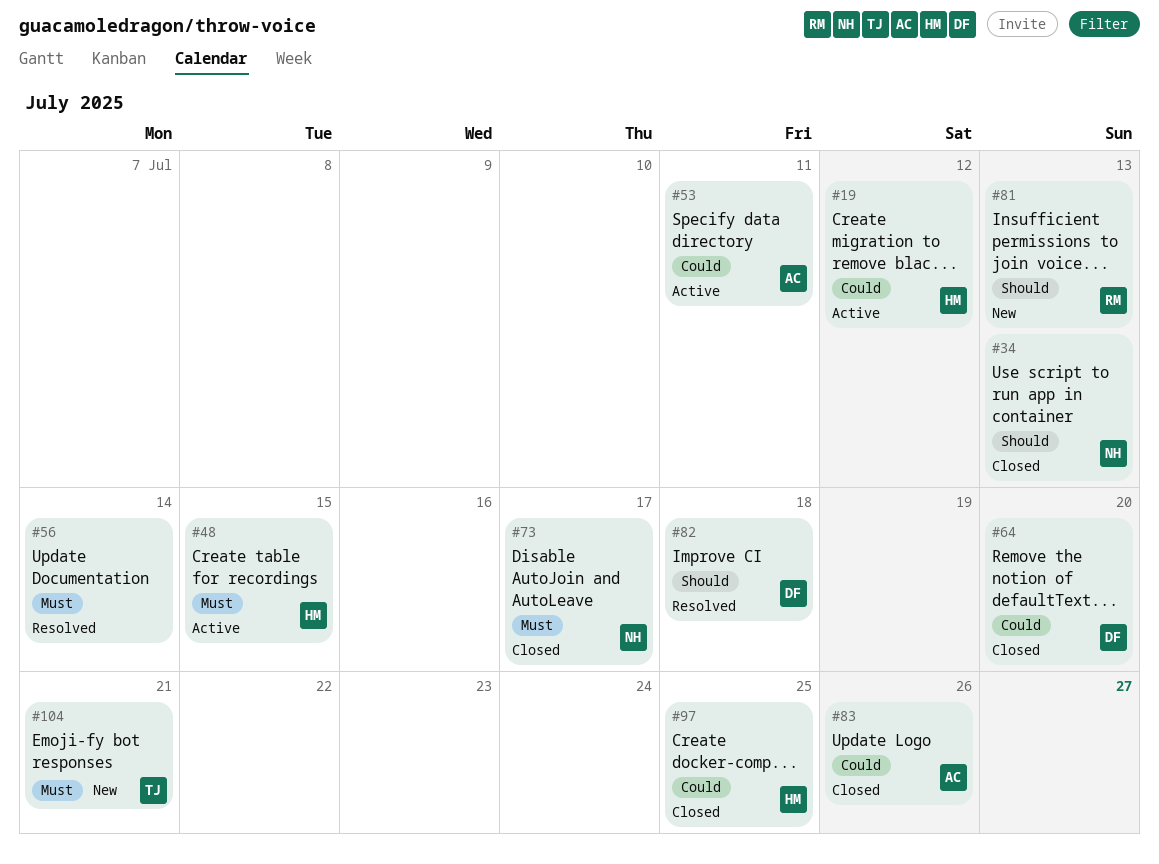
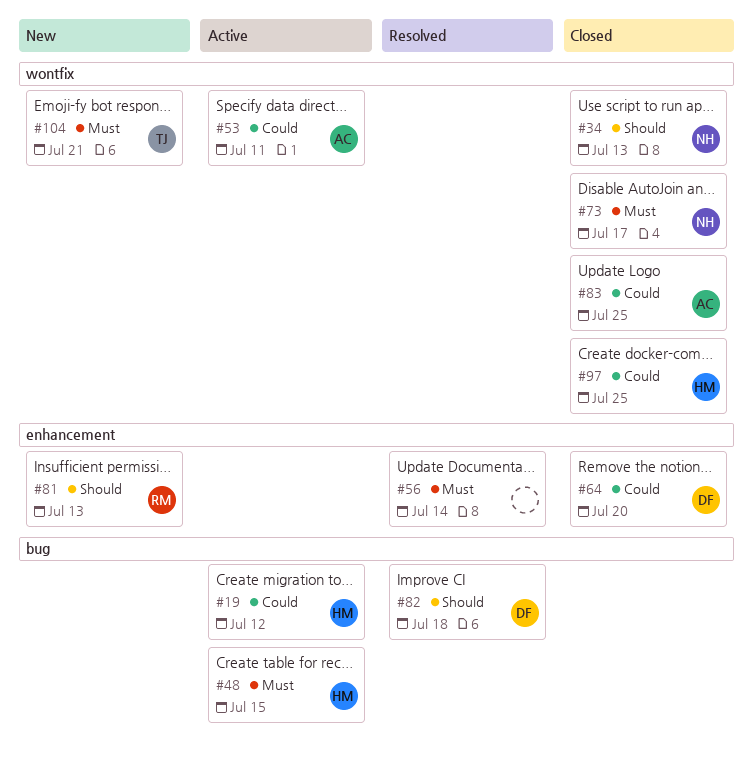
#83, due: Jul 26 -> Jul 25

